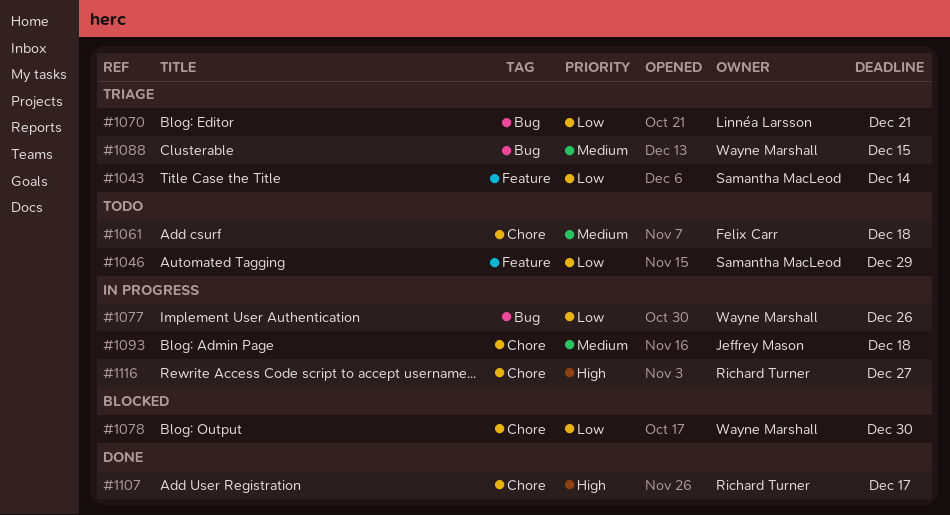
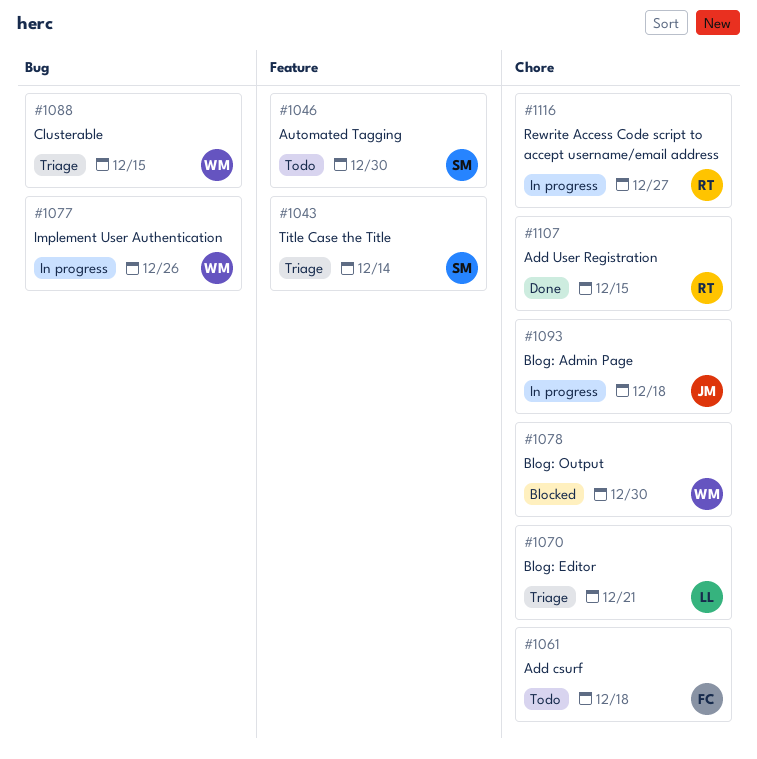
#1046, due: Dec 29 -> Dec 30
#1070, label: Bug -> Chore
#1107, due: Dec 17 -> Dec 15

